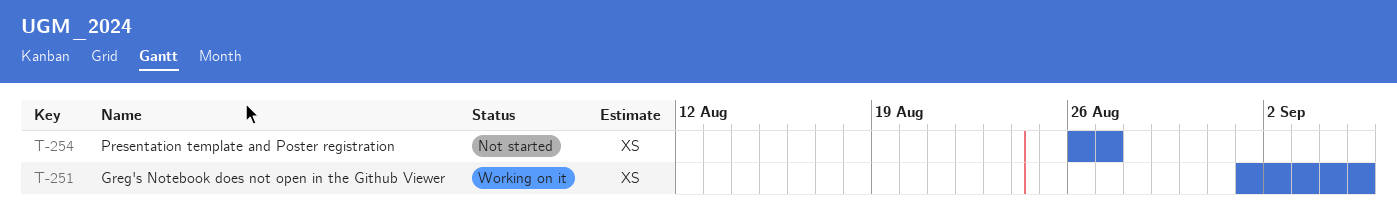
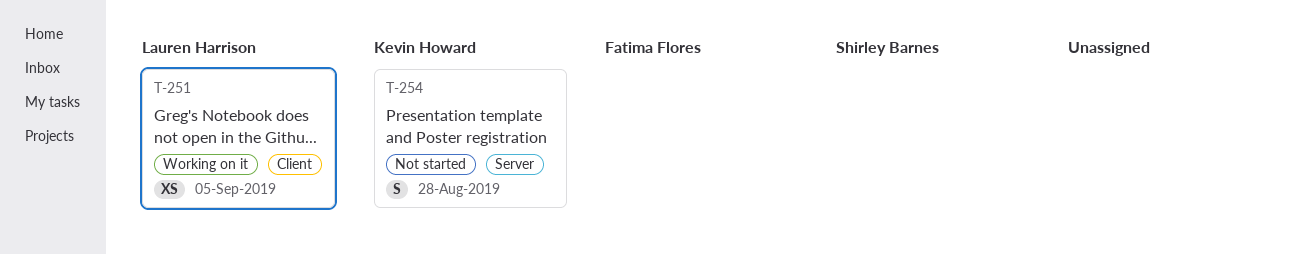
T-254, estimate: XS -> S
T-254, due: Aug 27 -> Aug 28

